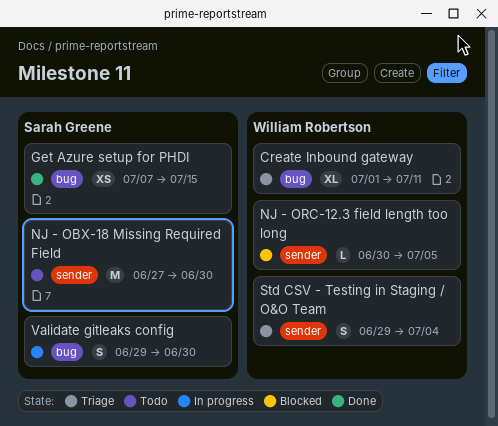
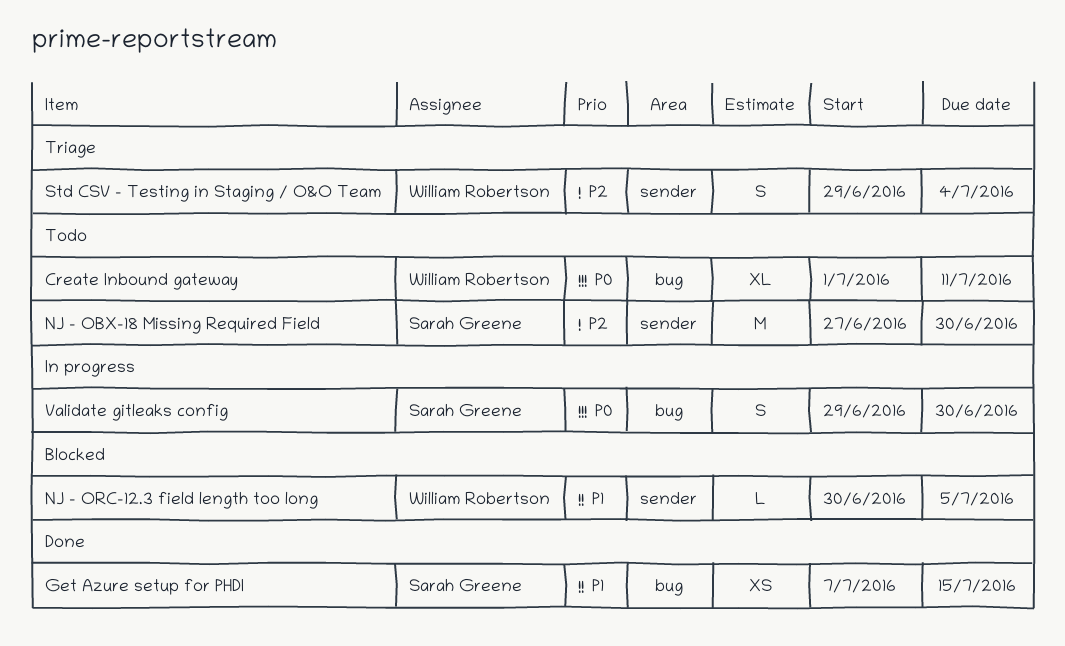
Create Inbound gateway, status: Triage -> Todo

